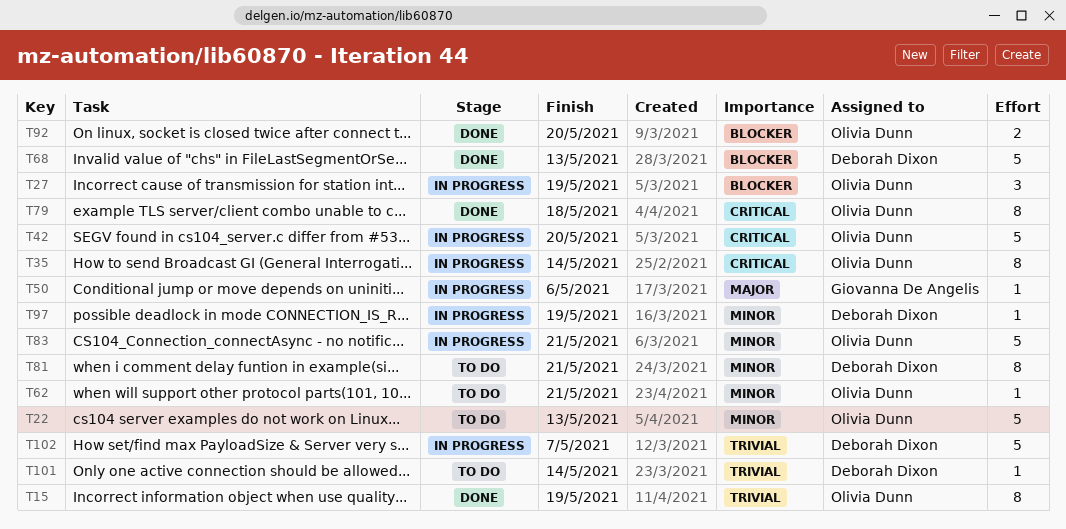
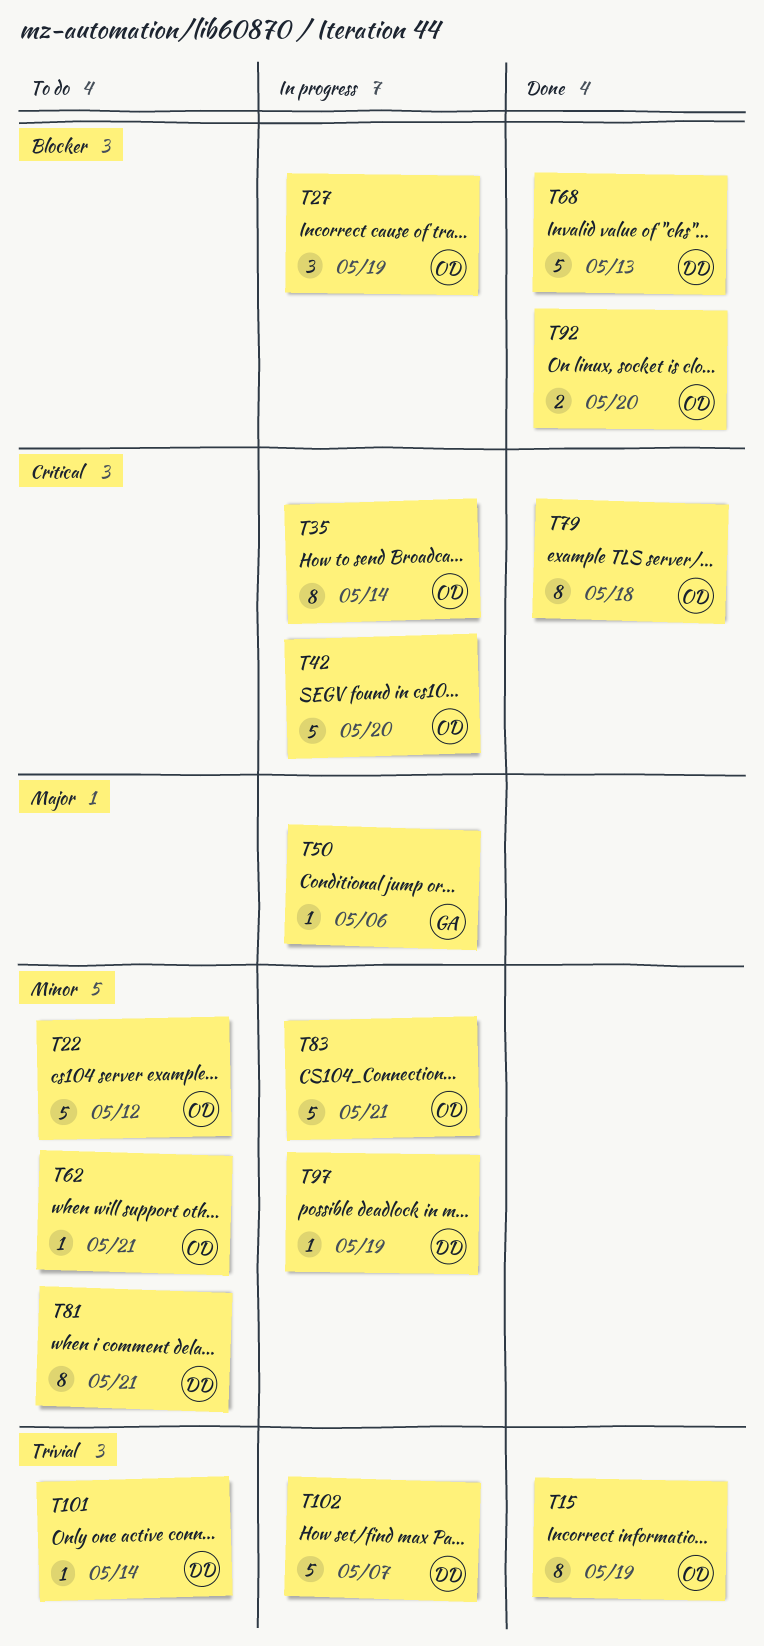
T22, due: May 13 -> May 12

